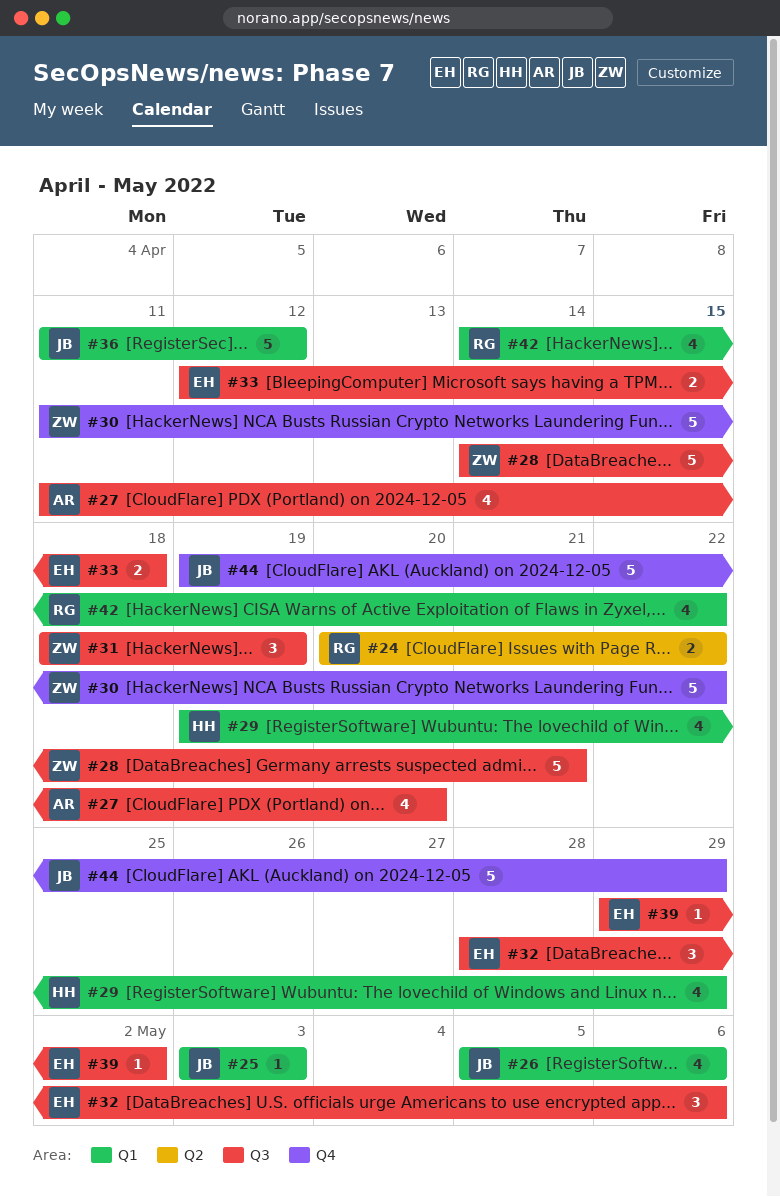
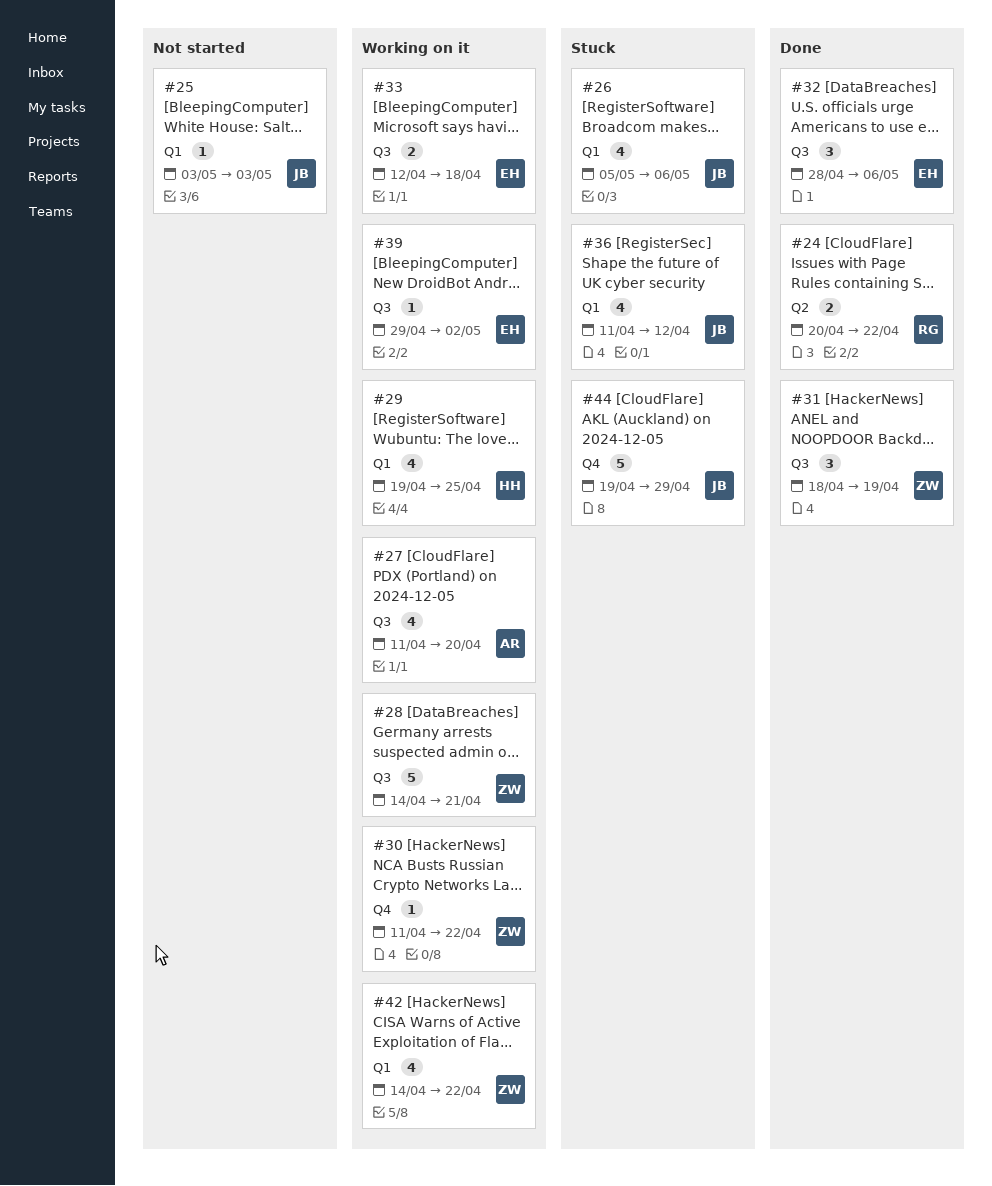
#29, due: Apr 29 -> Apr 25
#30, estimate: 5 -> 1
#36, estimate: 5 -> 4
#42, owner: RG -> ZW

